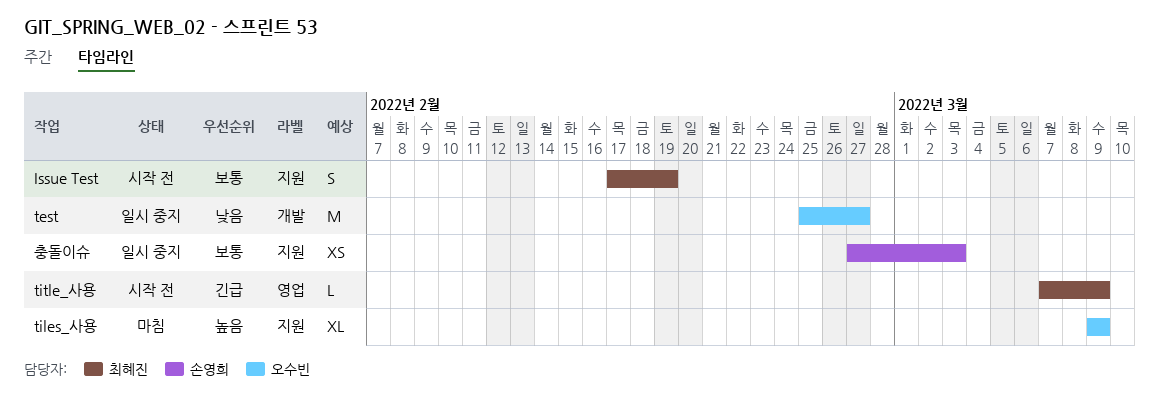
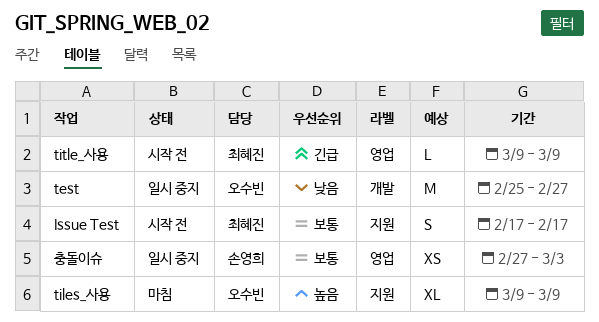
Issue Test, due: Feb 19 -> Feb 17
title_사용, start: Mar 7 -> Mar 9
충돌이슈, label: 지원 -> 영업

